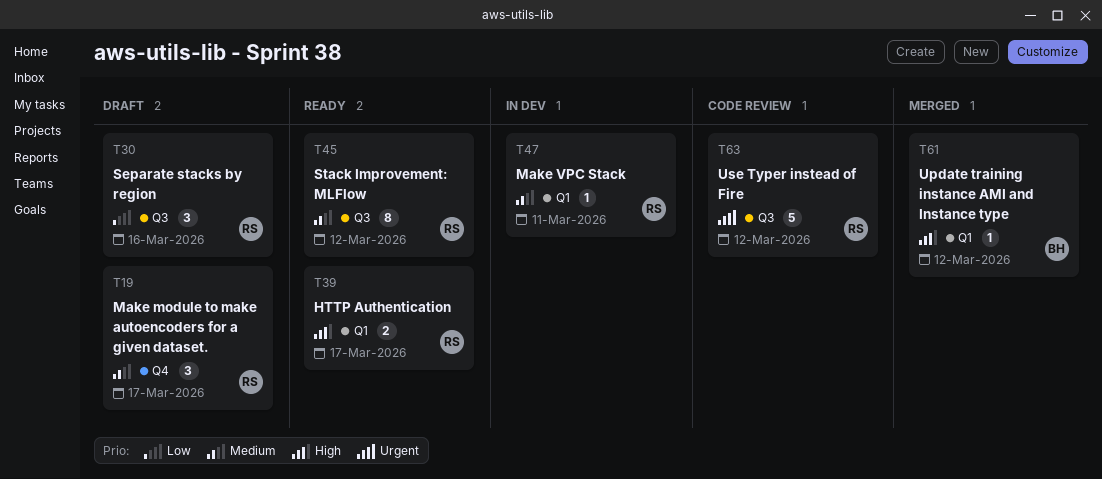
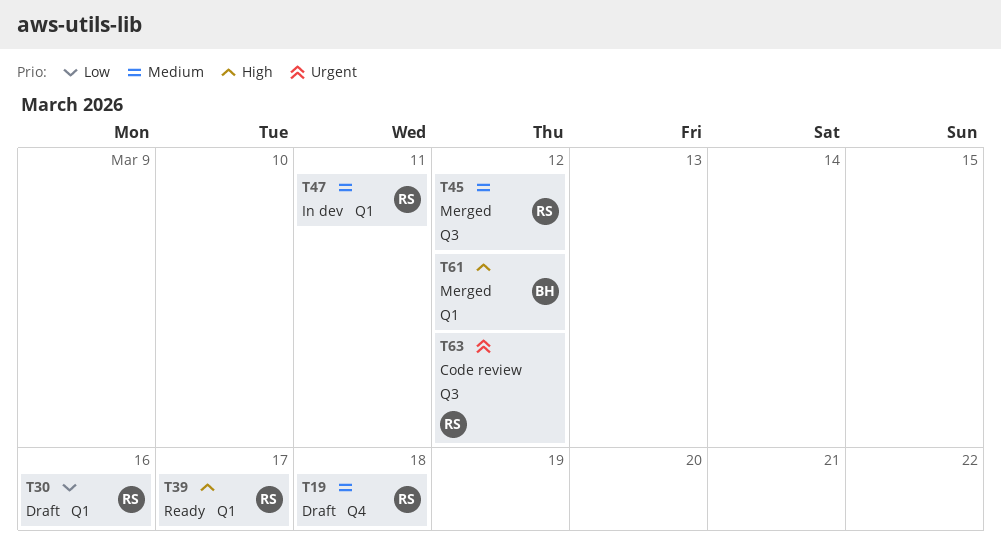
T19, due: Mar 17 -> Mar 18
T30, label: Q3 -> Q1
T45, status: Ready -> Merged

